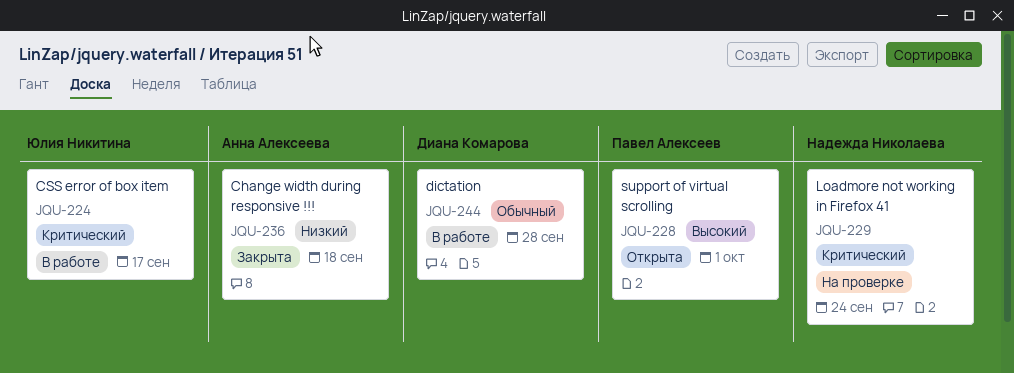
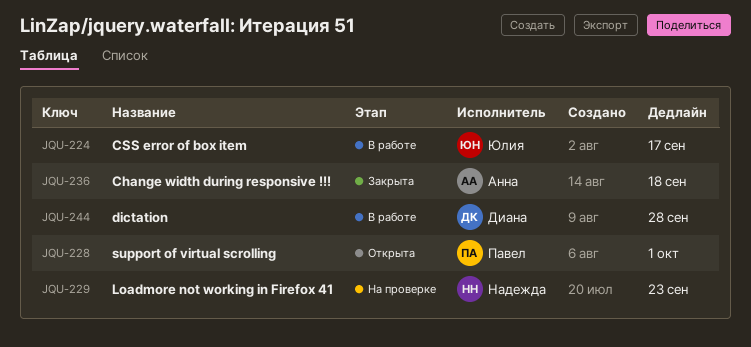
JQU-229, due: Sep 24 -> Sep 23

